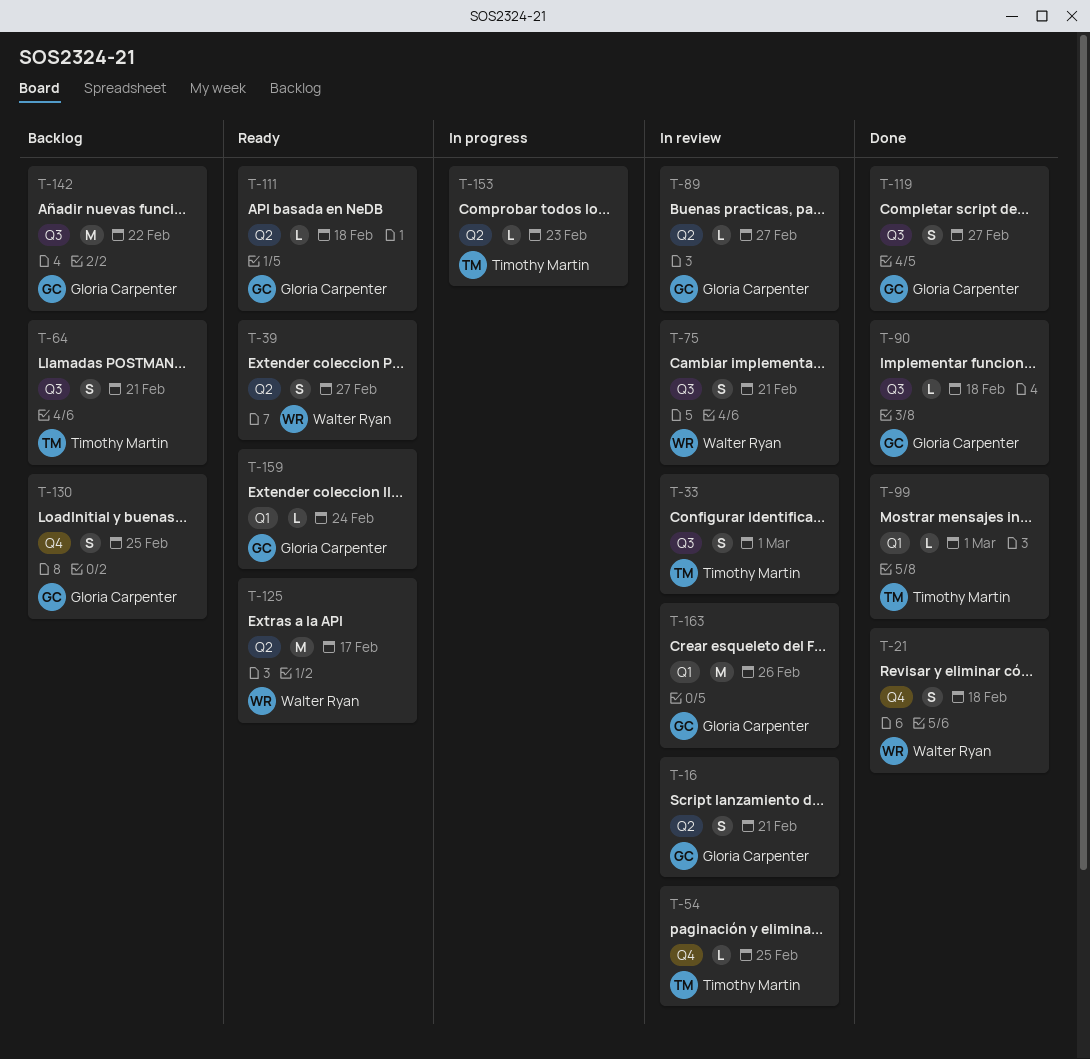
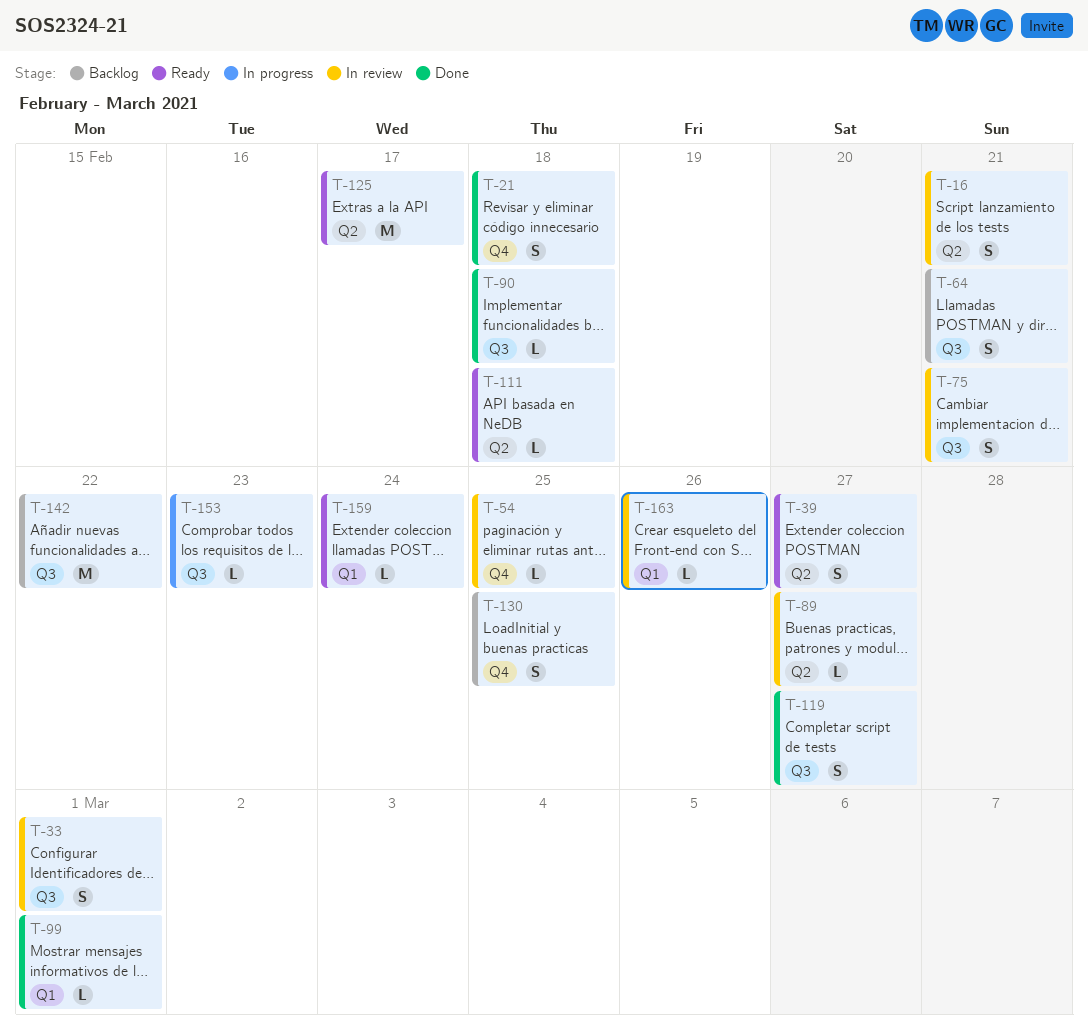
T-153, label: Q2 -> Q3
T-163, estimate: M -> L

